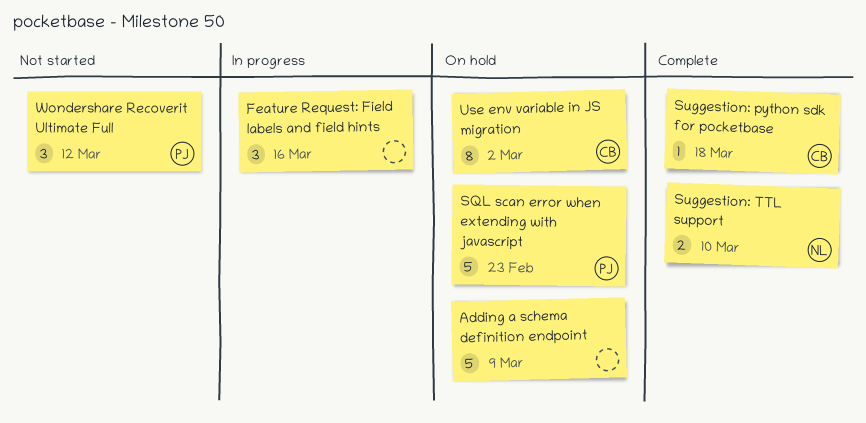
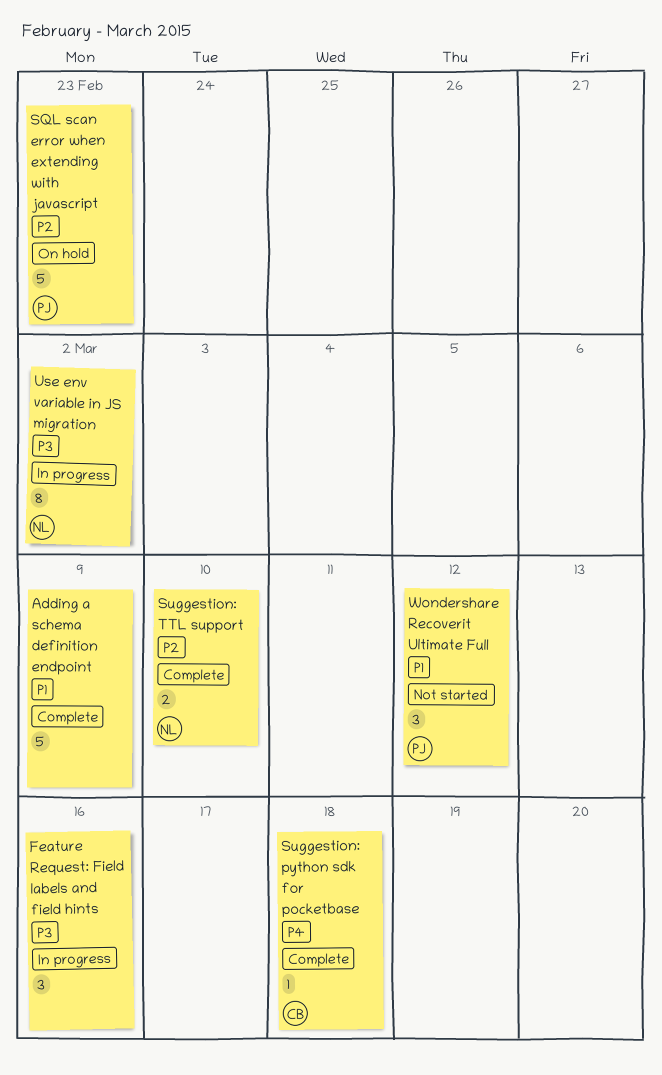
Adding a schema definition endpoint, status: On hold -> Complete
Use env variable in JS migration, status: On hold -> In progress
Use env variable in JS migration, owner: CB -> NL

